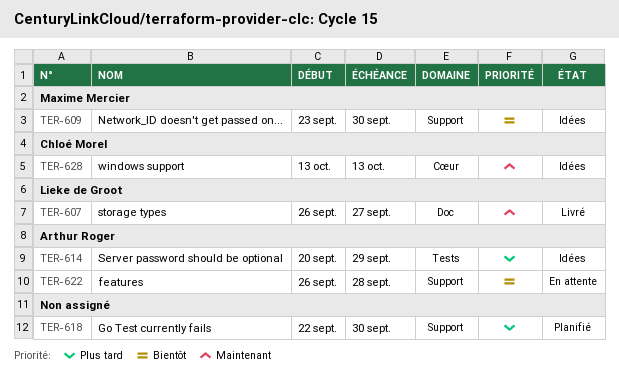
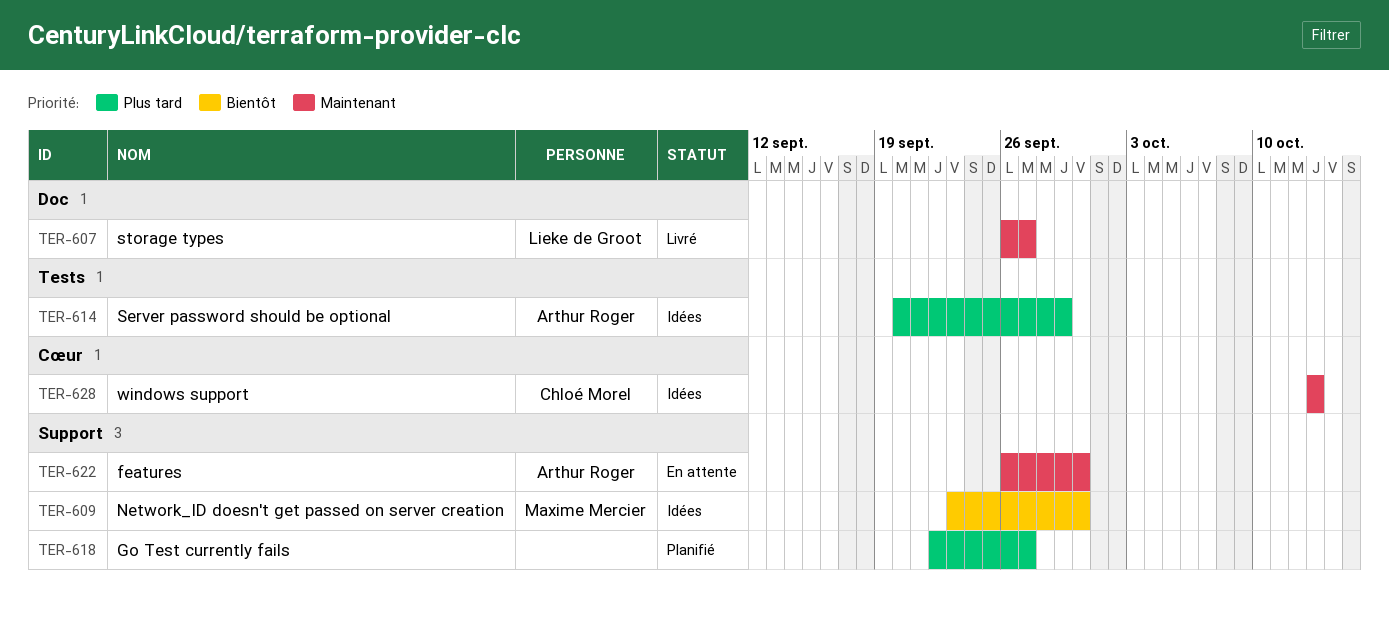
TER-618, due: Sep 30 -> Sep 27
TER-622, priority: Bientôt -> Maintenant
TER-622, due: Sep 28 -> Sep 30

